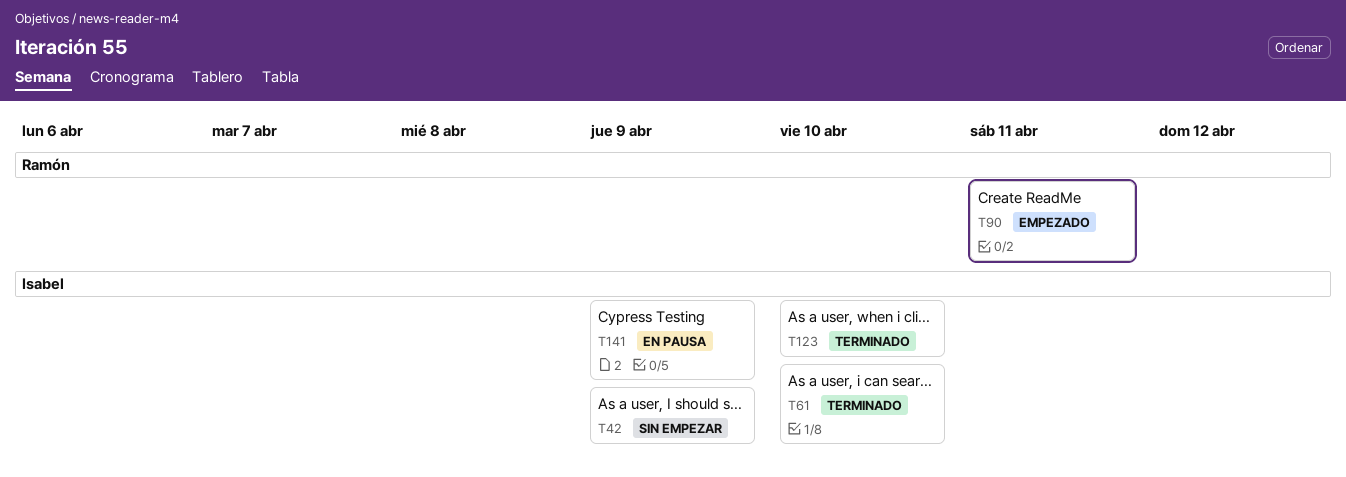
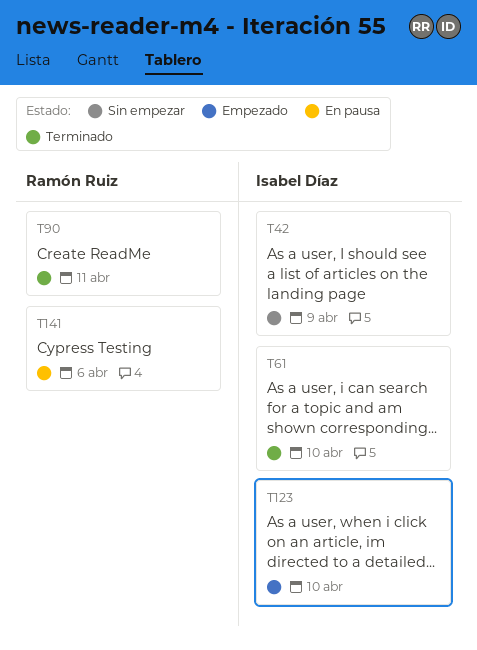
T90, status: Empezado -> Terminado
T123, status: Terminado -> Empezado
T141, owner: Isabel Díaz -> Ramón Ruiz
T141, due: Apr 9 -> Apr 6

